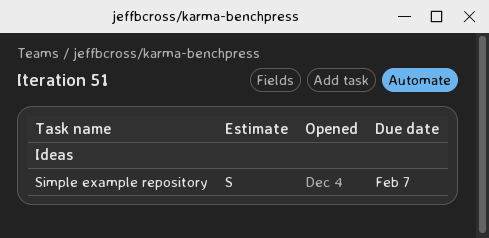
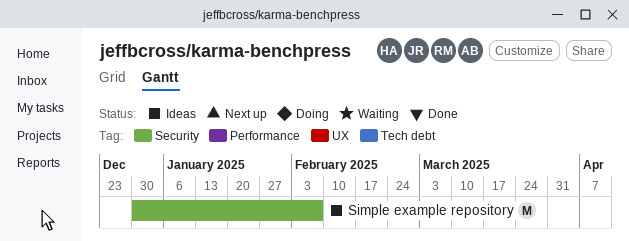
Simple example repository, estimate: S -> M

